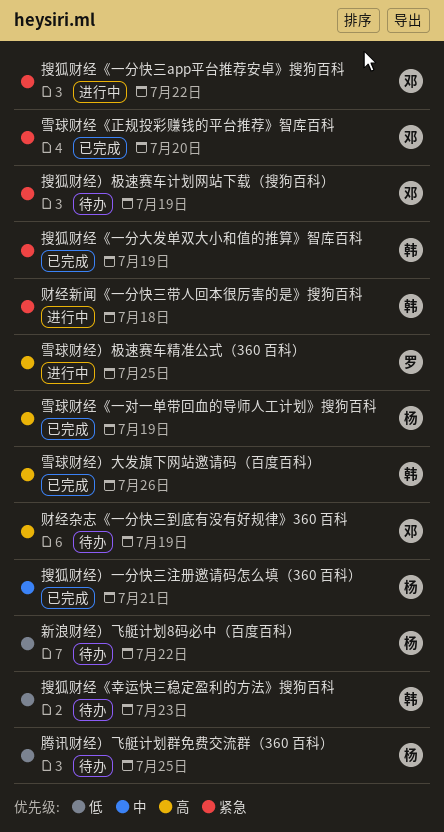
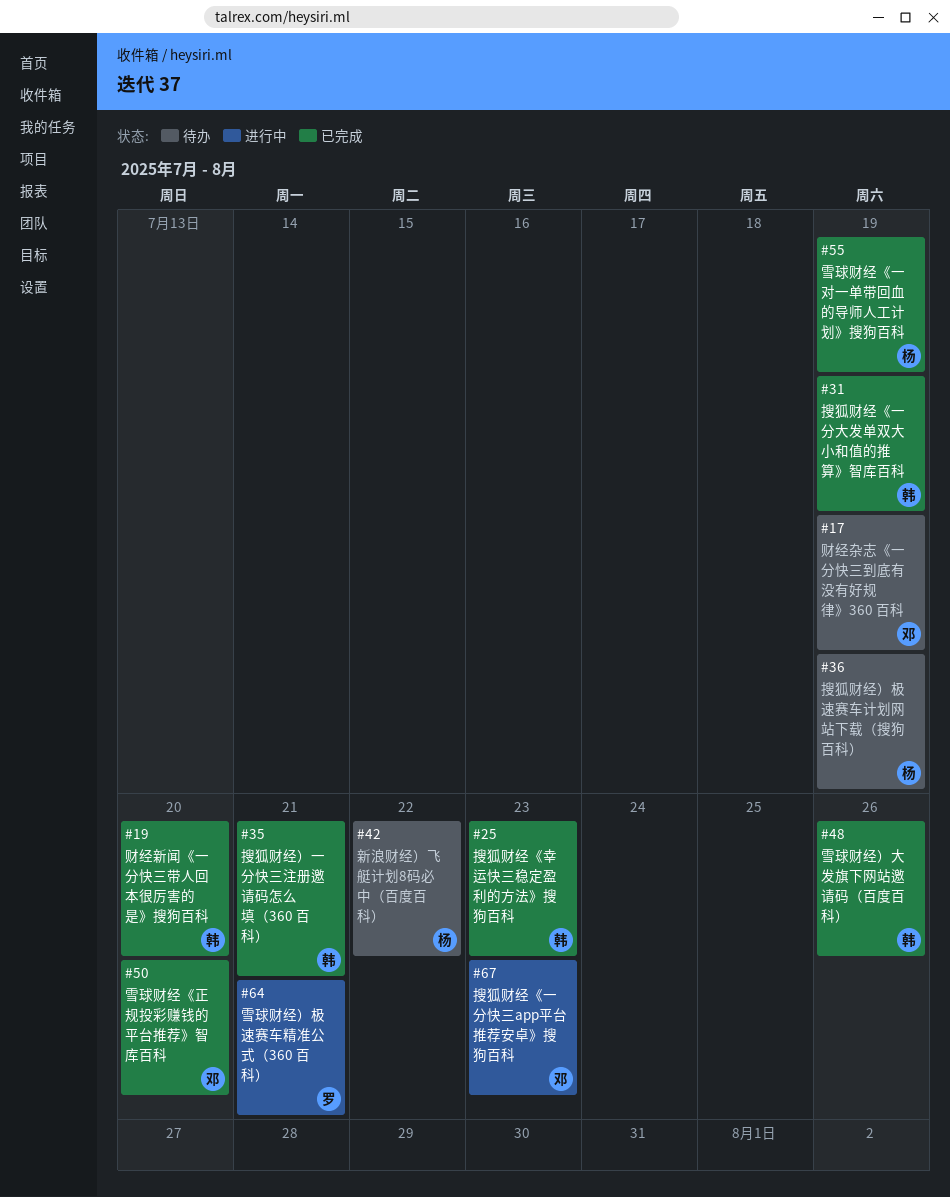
搜狐财经《一分快三app平台推荐安卓》搜狗百科, due: Jul 22 -> Jul 23
搜狐财经《幸运快三稳定盈利的方法》搜狗百科, status: 待办 -> 已完成
搜狐财经）一分快三注册邀请码怎么填（360 百科）, owner: 杨 -> 韩
搜狐财经）极速赛车计划网站下载（搜狗百科）, owner: 邓 -> 杨
腾讯财经）飞艇计划群免费交流群（360 百科）: present -> none
财经新闻《一分快三带人回本很厉害的是》搜狗百科, status: 进行中 -> 已完成
财经新闻《一分快三带人回本很厉害的是》搜狗百科, due: Jul 18 -> Jul 20
雪球财经）极速赛车精准公式（360 百科）, due: Jul 25 -> Jul 21

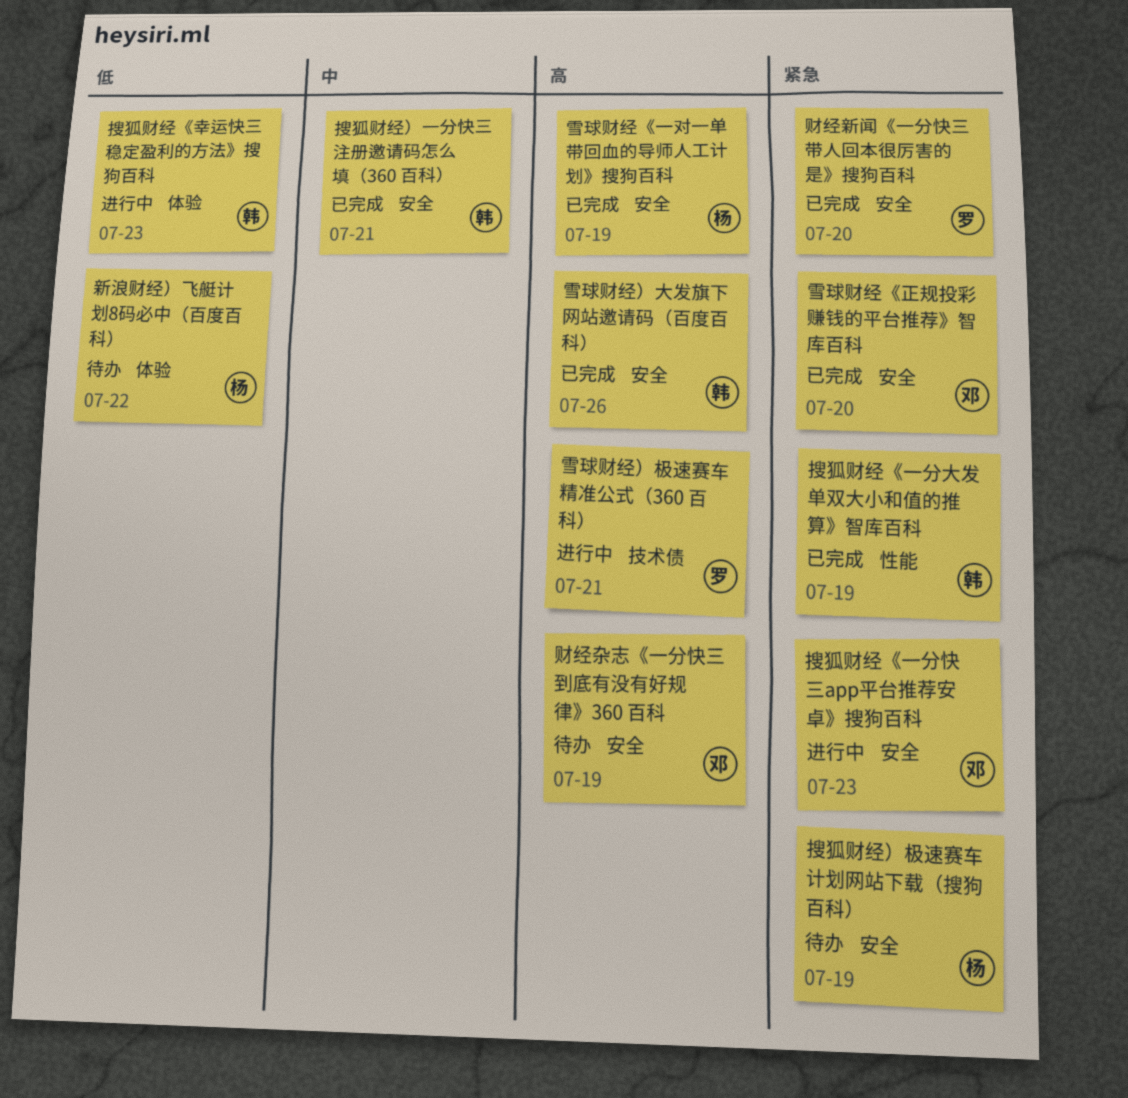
搜狐财经《幸运快三稳定盈利的方法》搜狗百科, status: 已完成 -> 进行中
财经新闻《一分快三带人回本很厉害的是》搜狗百科, owner: 韩 -> 罗

